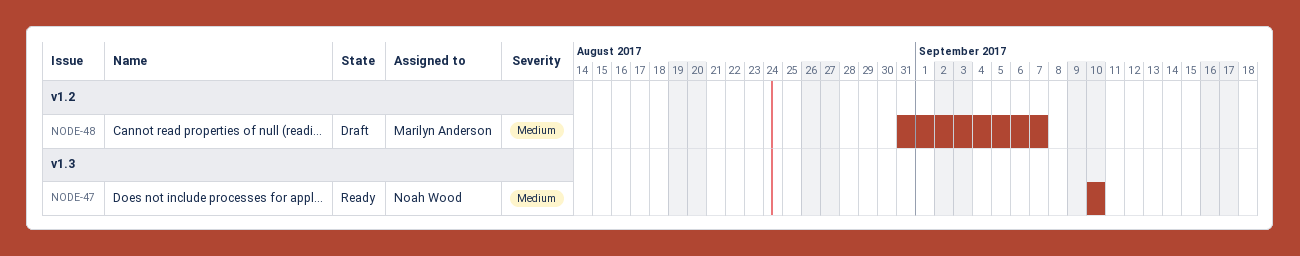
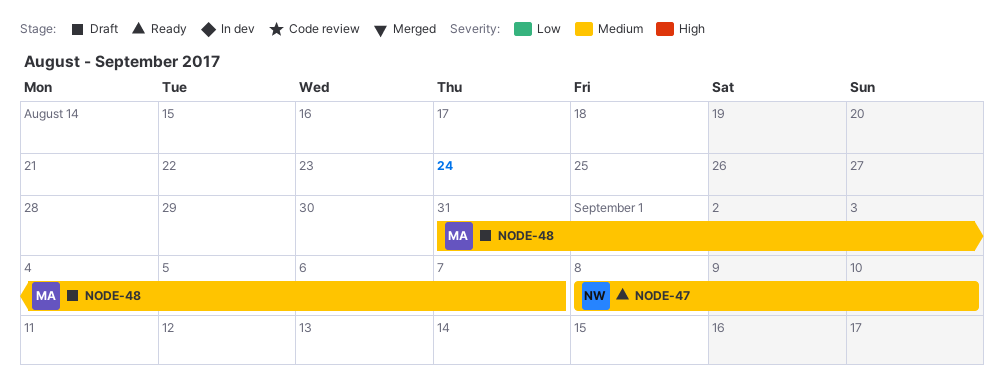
NODE-47, start: Sep 10 -> Sep 8

